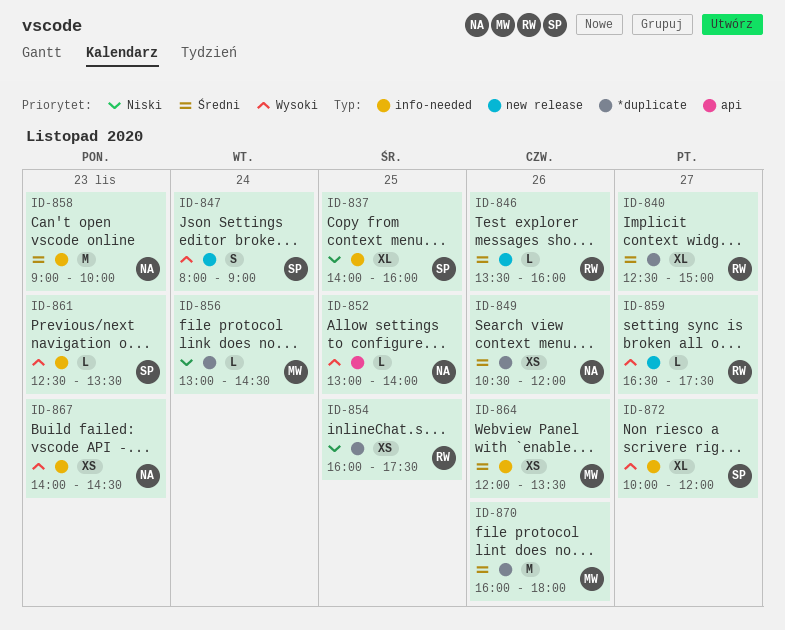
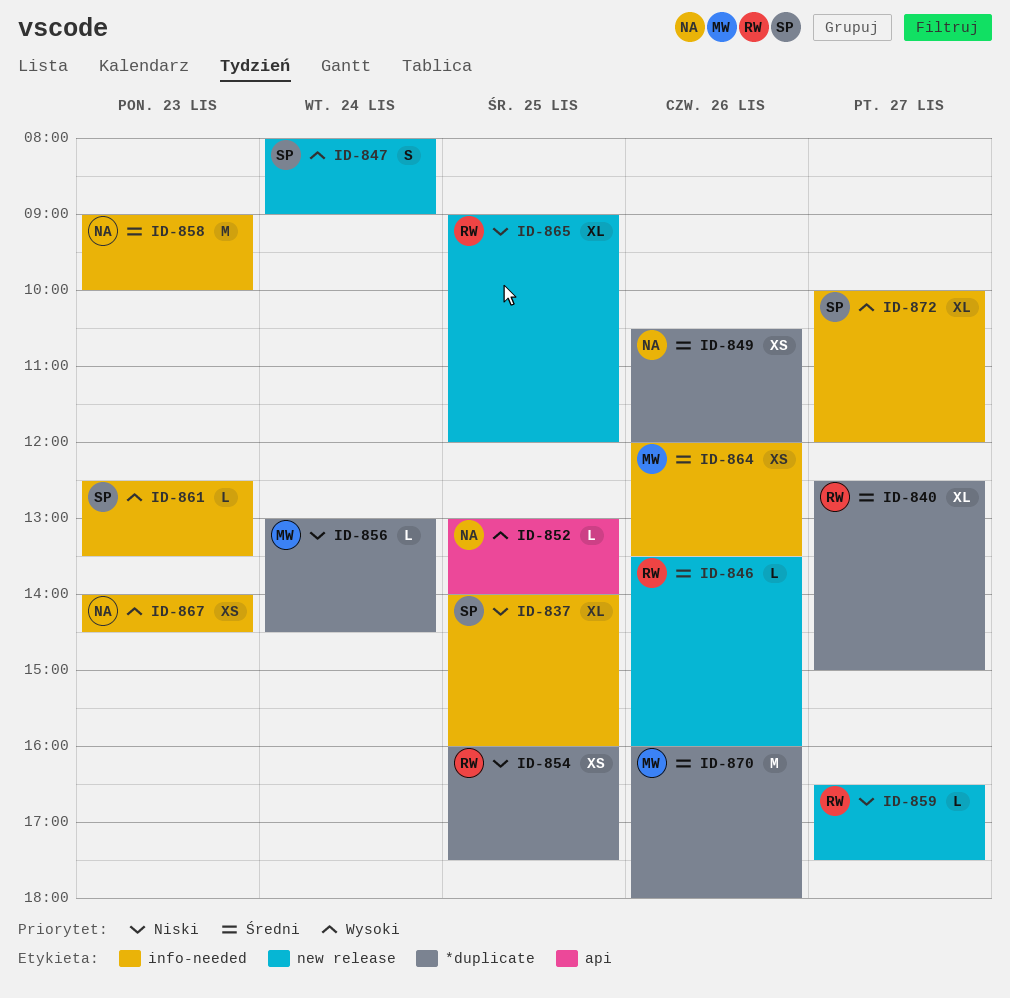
ID-859, priority: Wysoki -> Niski
ID-865: none -> present

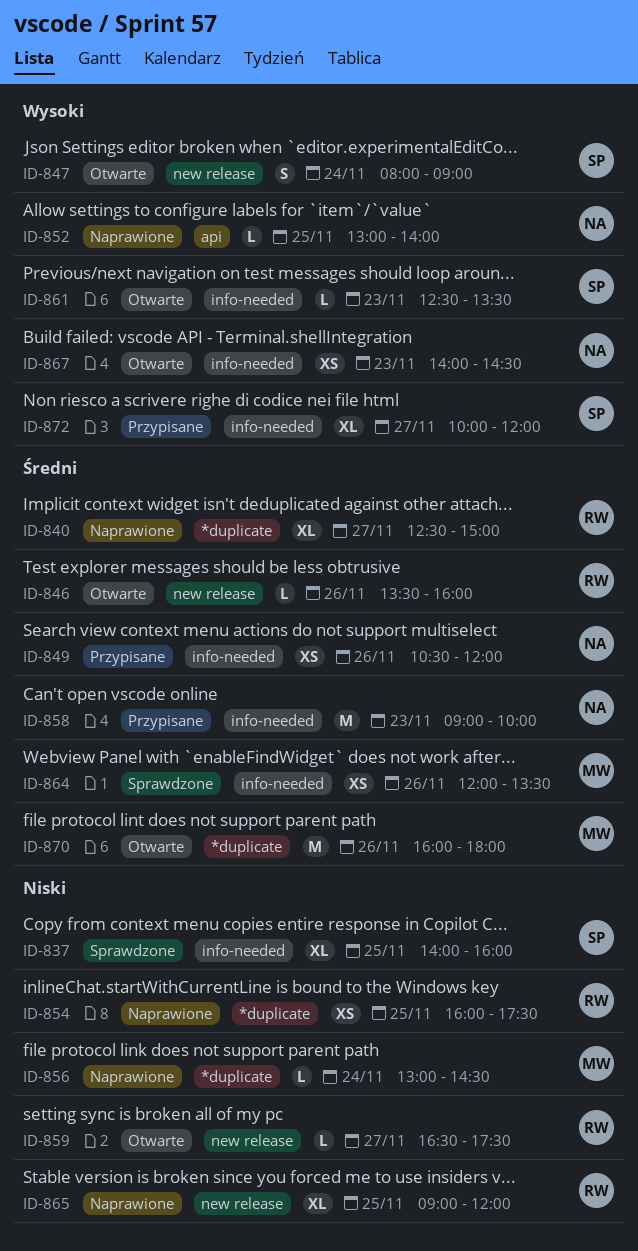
ID-849, label: *duplicate -> info-needed

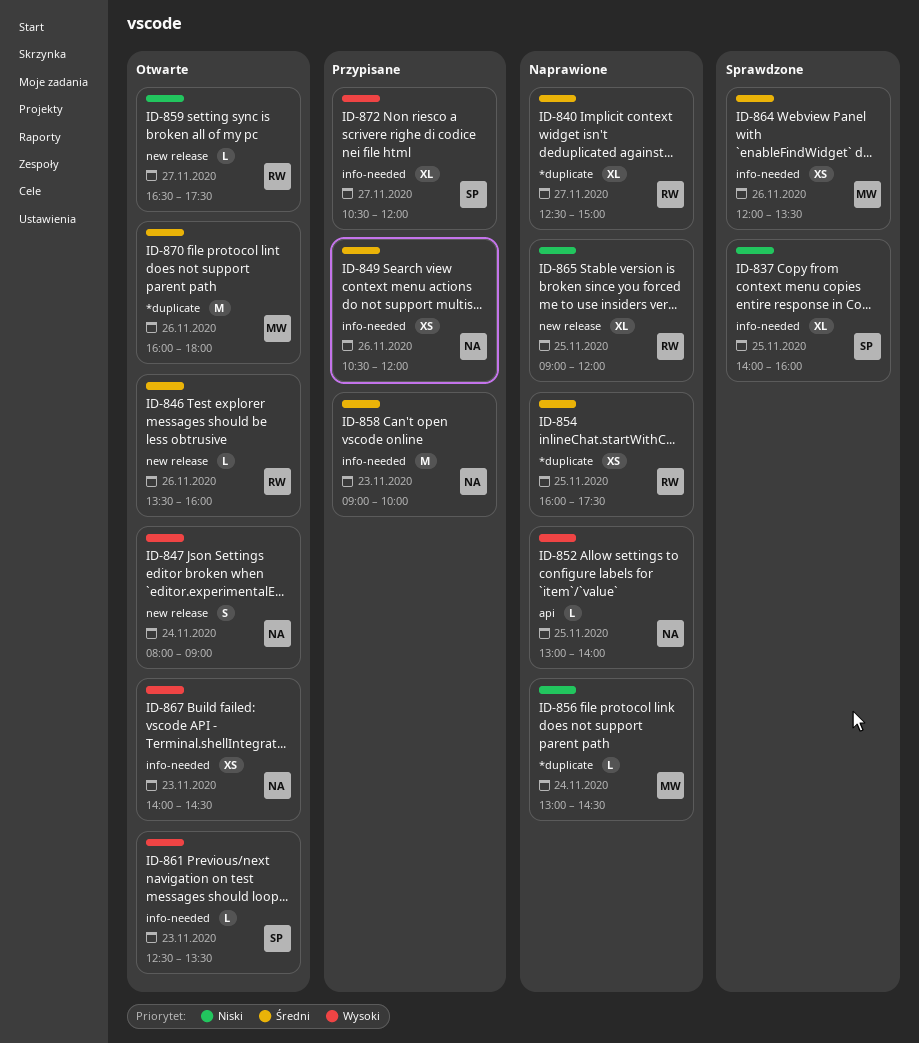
ID-847, owner: SP -> NA
ID-854, priority: Niski -> Średni
ID-872, begins: 10:00 -> 10:30

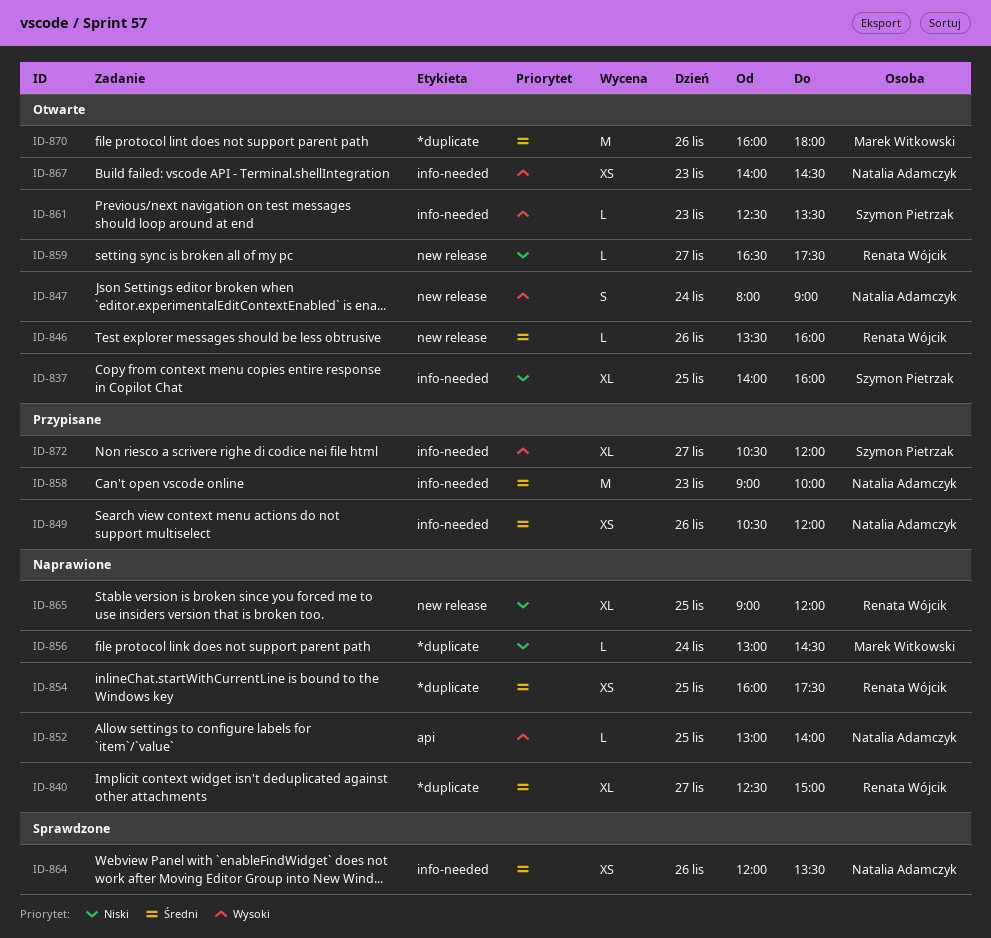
ID-837, status: Sprawdzone -> Otwarte
ID-864, owner: Marek Witkowski -> Natalia Adamczyk

